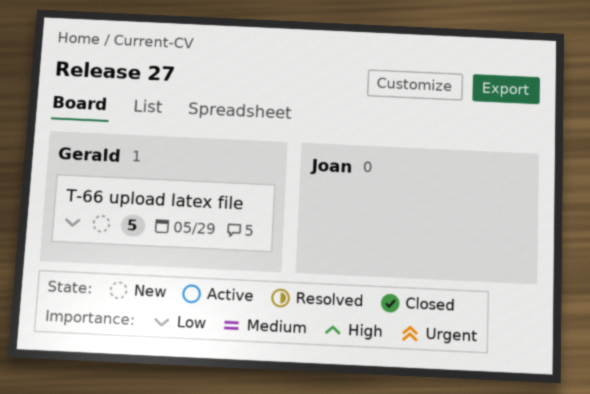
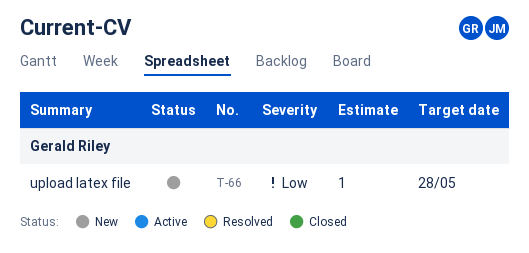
T-66, estimate: 5 -> 1
T-66, due: May 29 -> May 28

